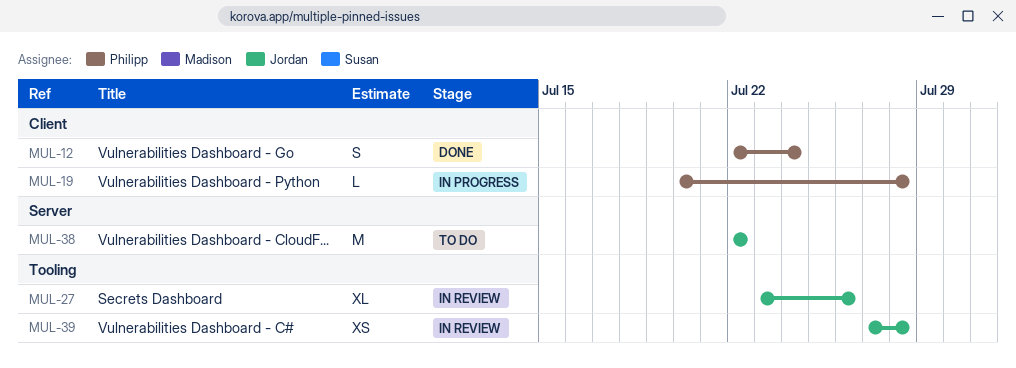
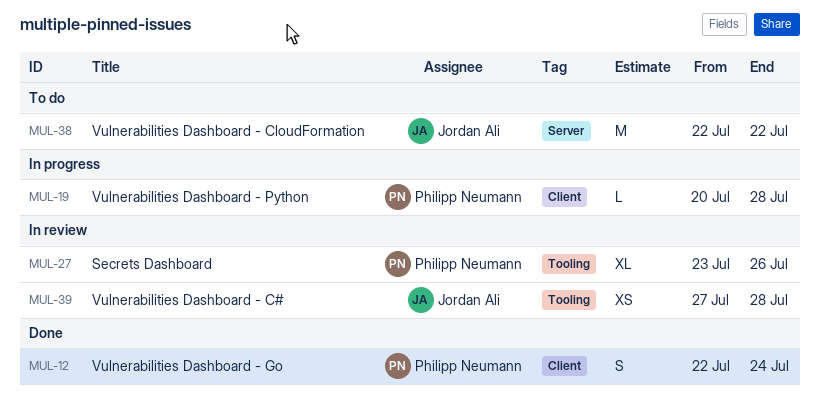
MUL-27, owner: Jordan Ali -> Philipp Neumann

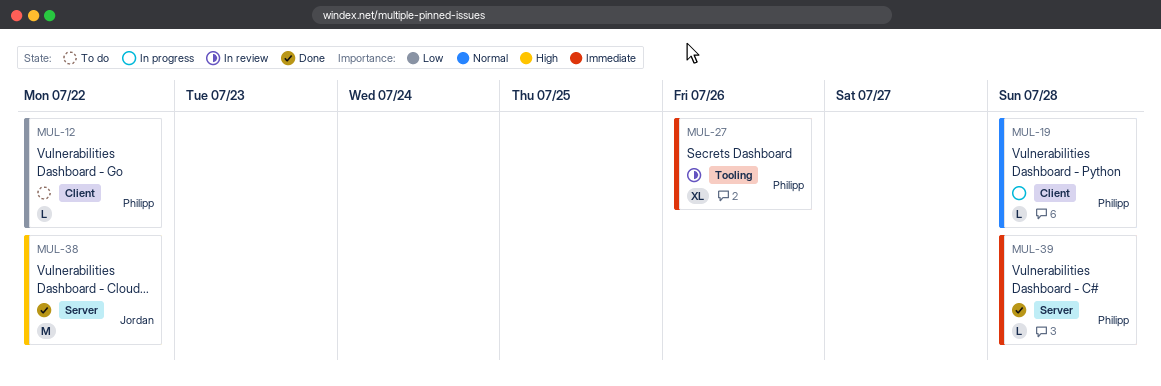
MUL-12, status: Done -> To do
MUL-12, estimate: S -> L
MUL-12, due: Jul 24 -> Jul 22
MUL-38, status: To do -> Done
MUL-39, status: In review -> Done
MUL-39, owner: Jordan Ali -> Philipp Neumann
MUL-39, label: Tooling -> Server
MUL-39, estimate: XS -> L

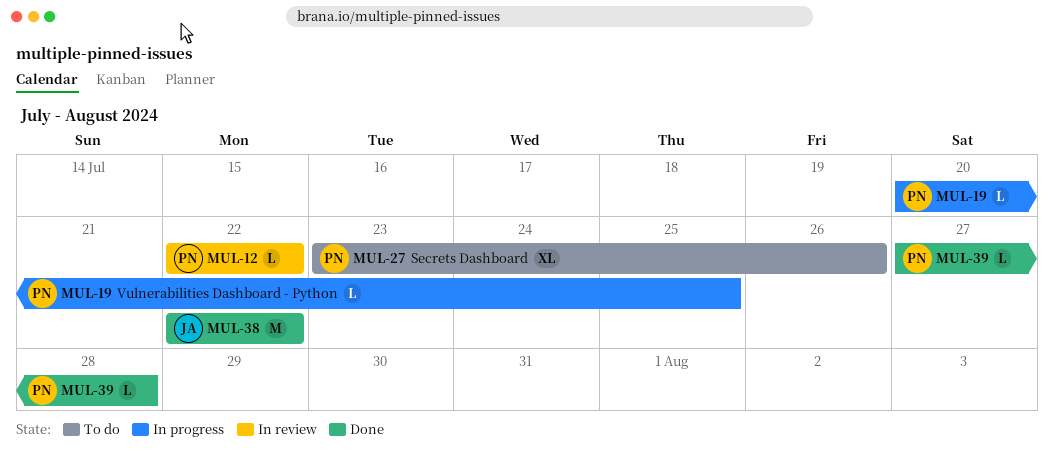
MUL-12, status: To do -> In review
MUL-19, due: Jul 28 -> Jul 25
MUL-27, status: In review -> To do

